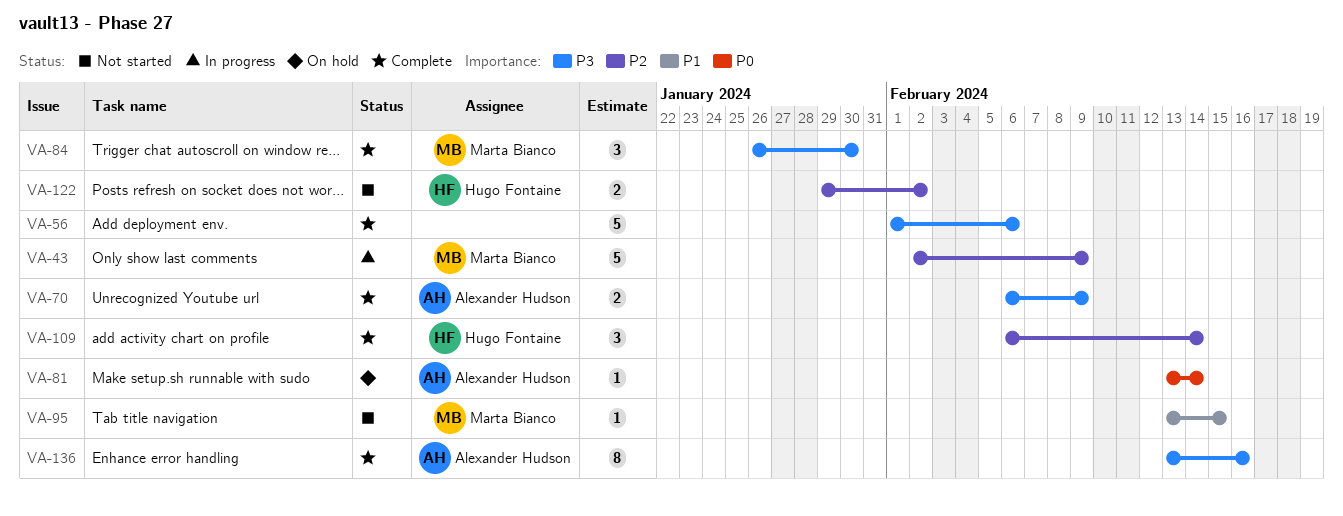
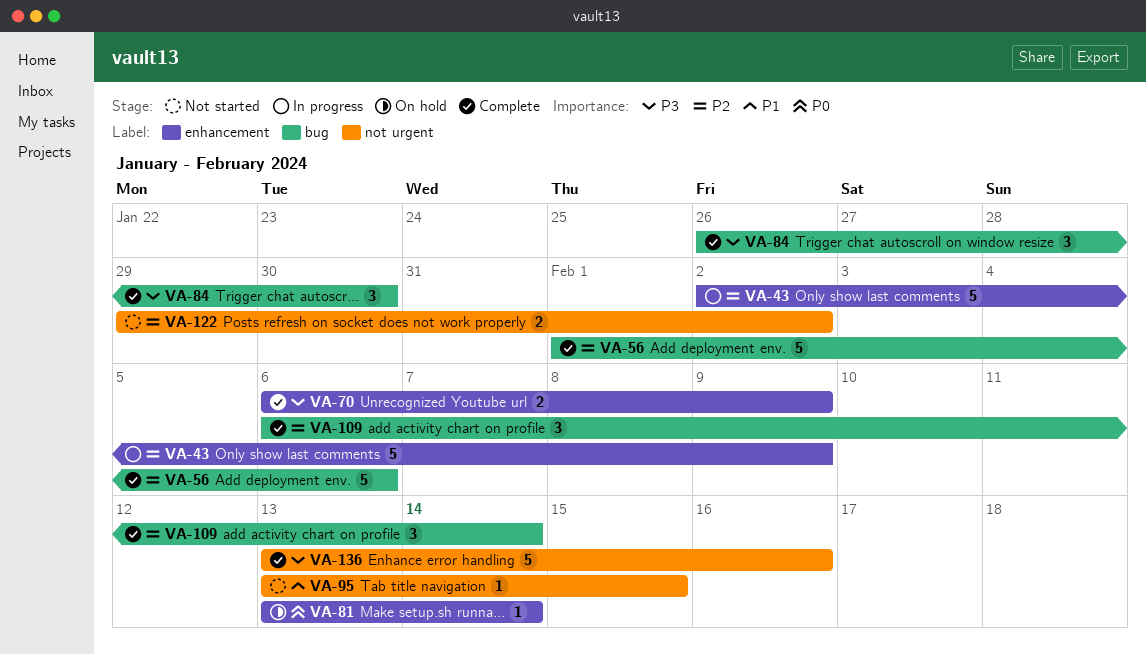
VA-56, priority: P3 -> P2
VA-136, estimate: 8 -> 5

